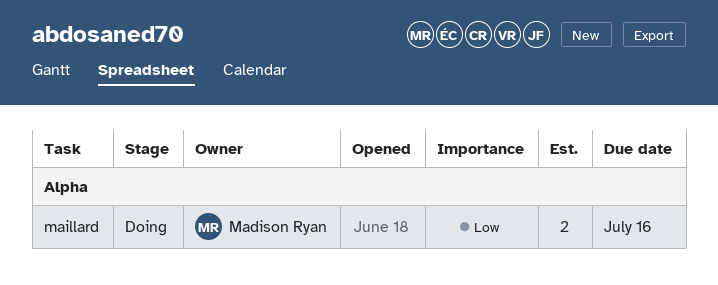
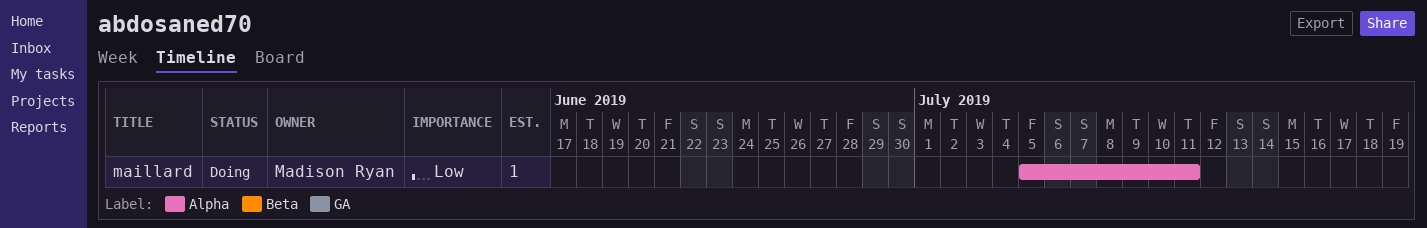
maillard, estimate: 2 -> 1
maillard, due: Jul 16 -> Jul 11

